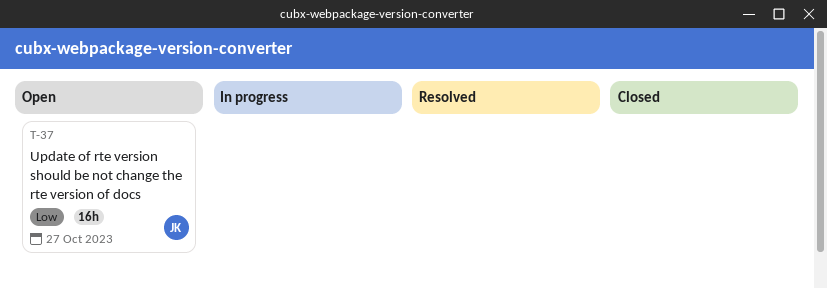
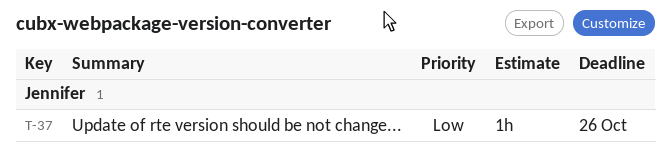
T-37, estimate: 16h -> 1h
T-37, due: Oct 27 -> Oct 26

